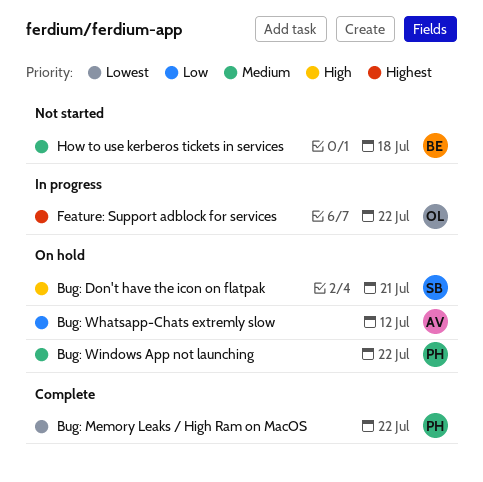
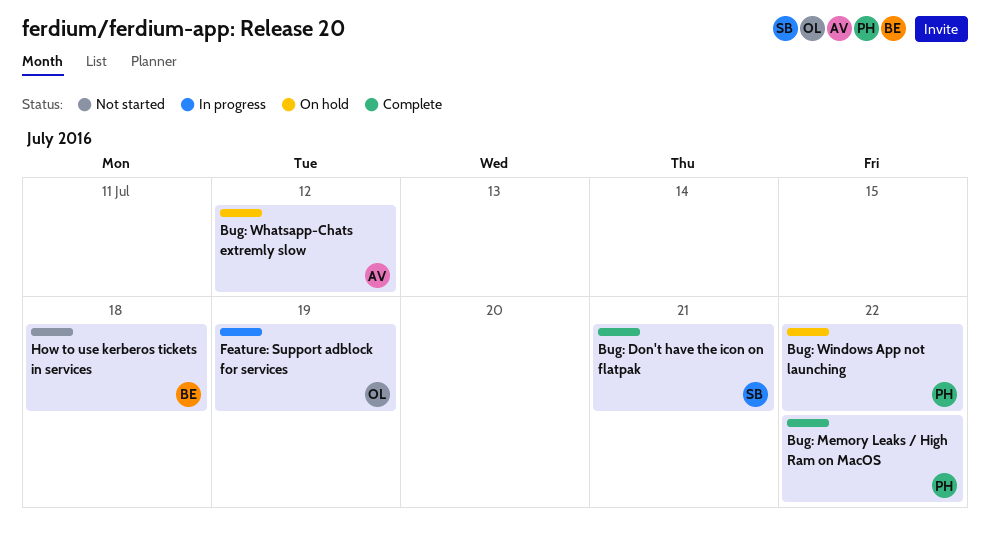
Bug: Don't have the icon on flatpak, status: On hold -> Complete
Feature: Support adblock for services, due: Jul 22 -> Jul 19

